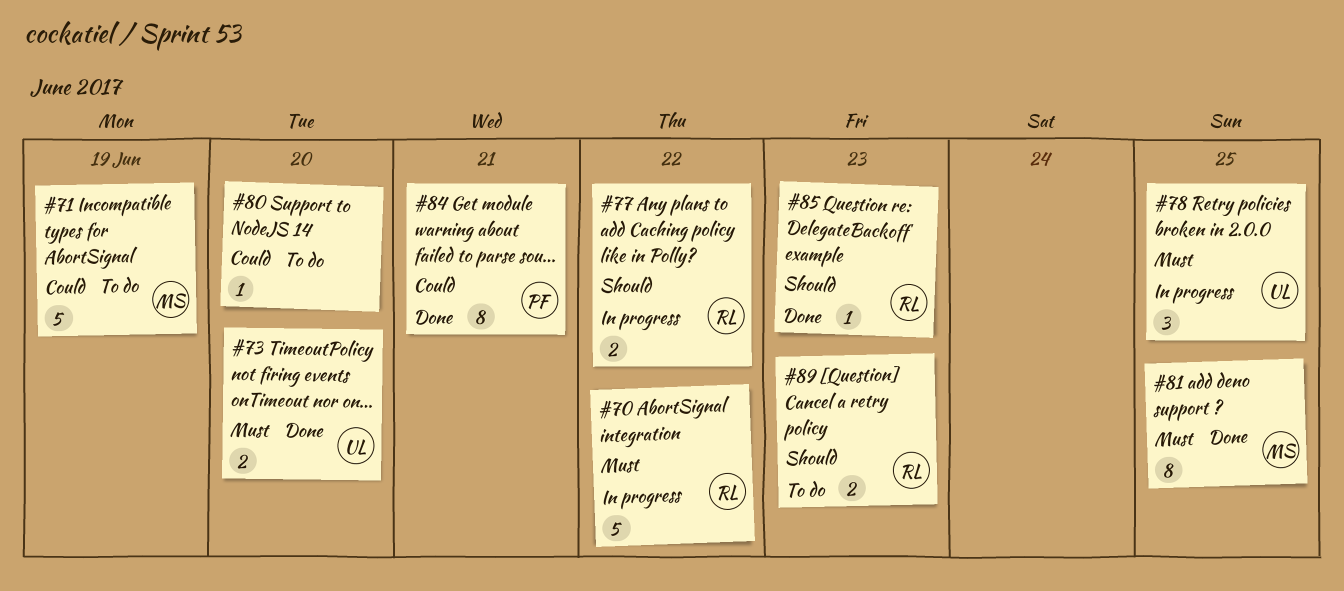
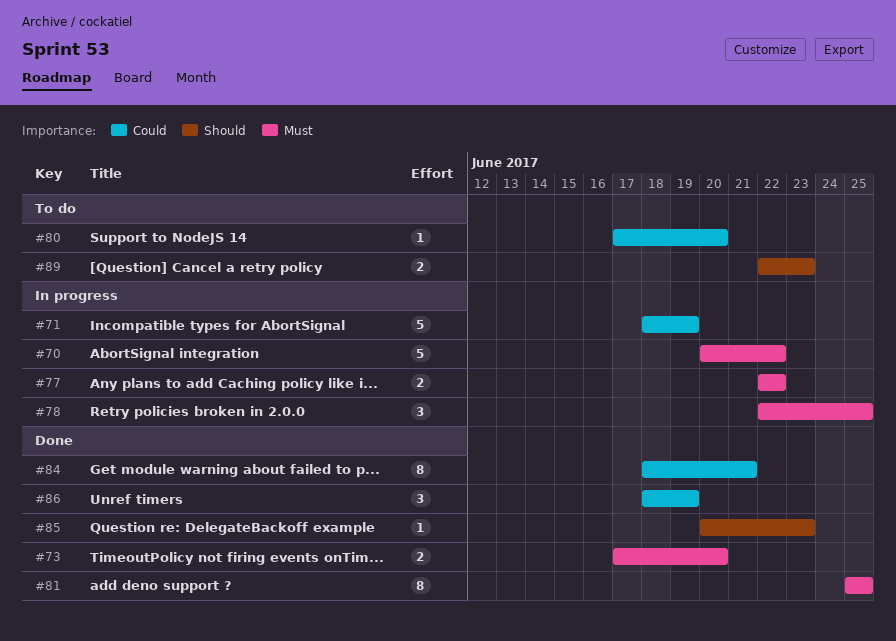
#71, status: To do -> In progress
#77, priority: Should -> Must
#86: none -> present

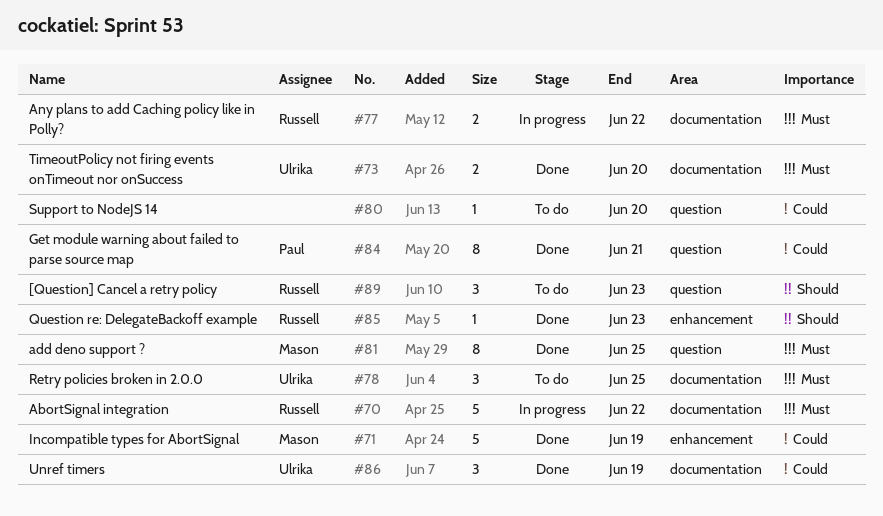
#71, status: In progress -> Done
#78, status: In progress -> To do
#89, estimate: 2 -> 3

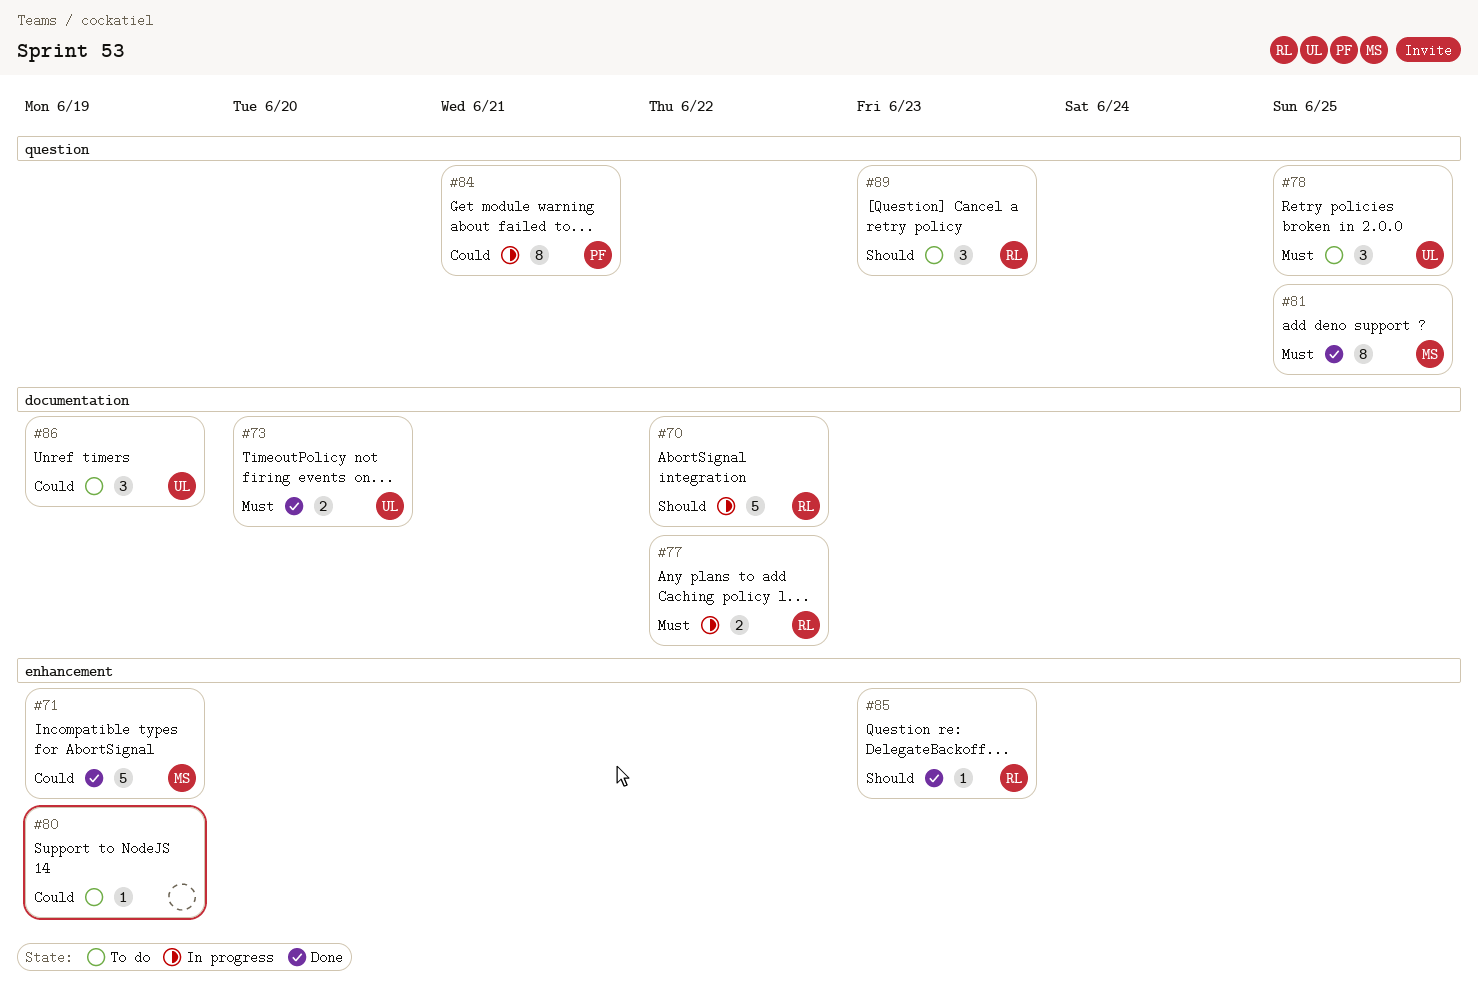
#70, priority: Must -> Should
#78, label: documentation -> question
#80, label: question -> enhancement
#80, due: Jun 20 -> Jun 19
#84, status: Done -> In progress
#86, status: Done -> To do

